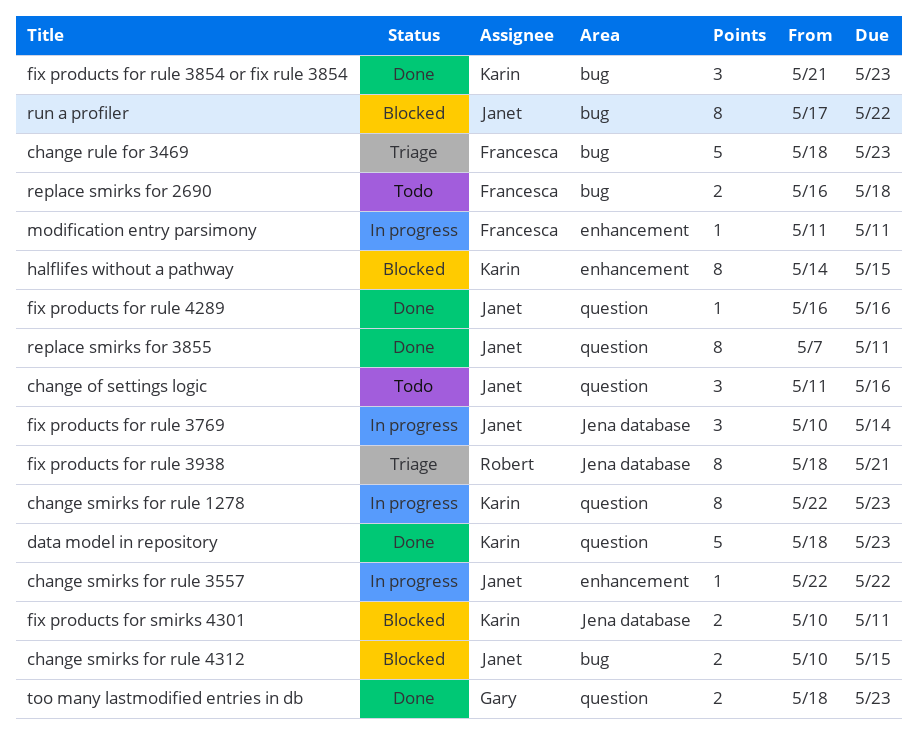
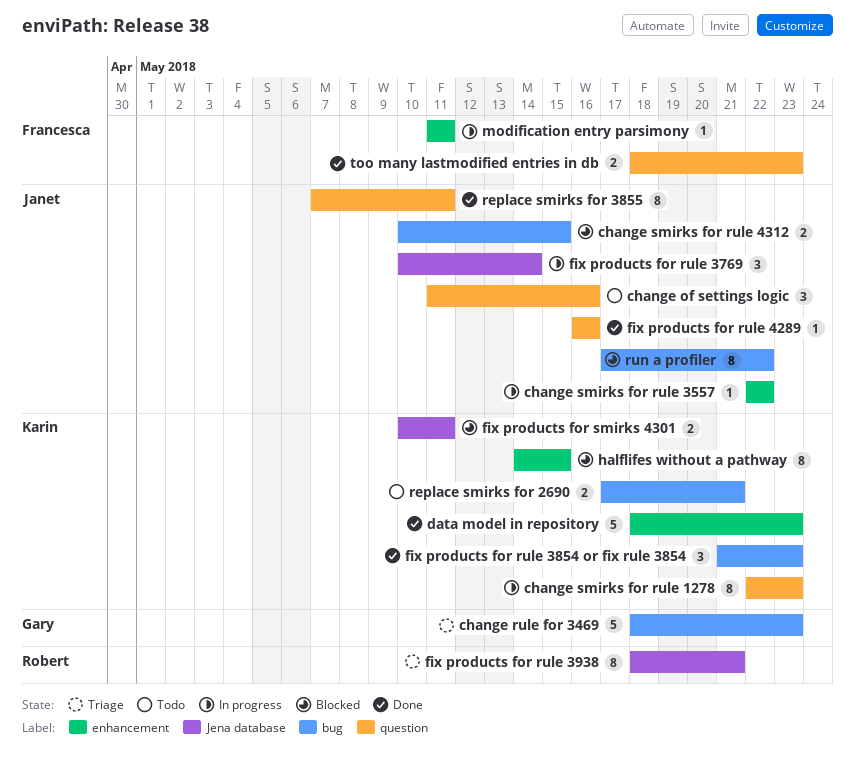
change rule for 3469, owner: Francesca -> Gary
data model in repository, label: question -> enhancement
replace smirks for 2690, owner: Francesca -> Karin
replace smirks for 2690, start: May 16 -> May 17
replace smirks for 2690, due: May 18 -> May 21
too many lastmodified entries in db, owner: Gary -> Francesca

